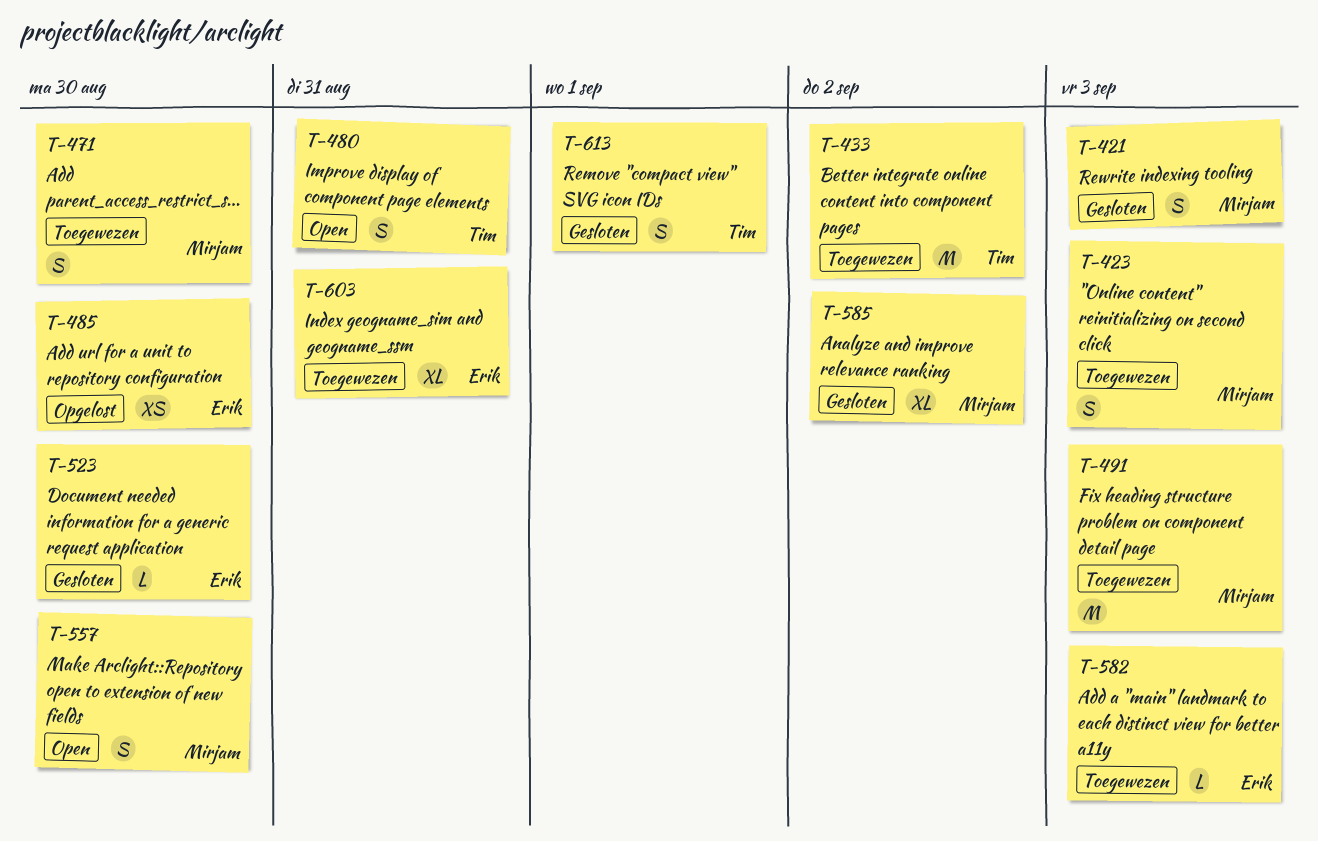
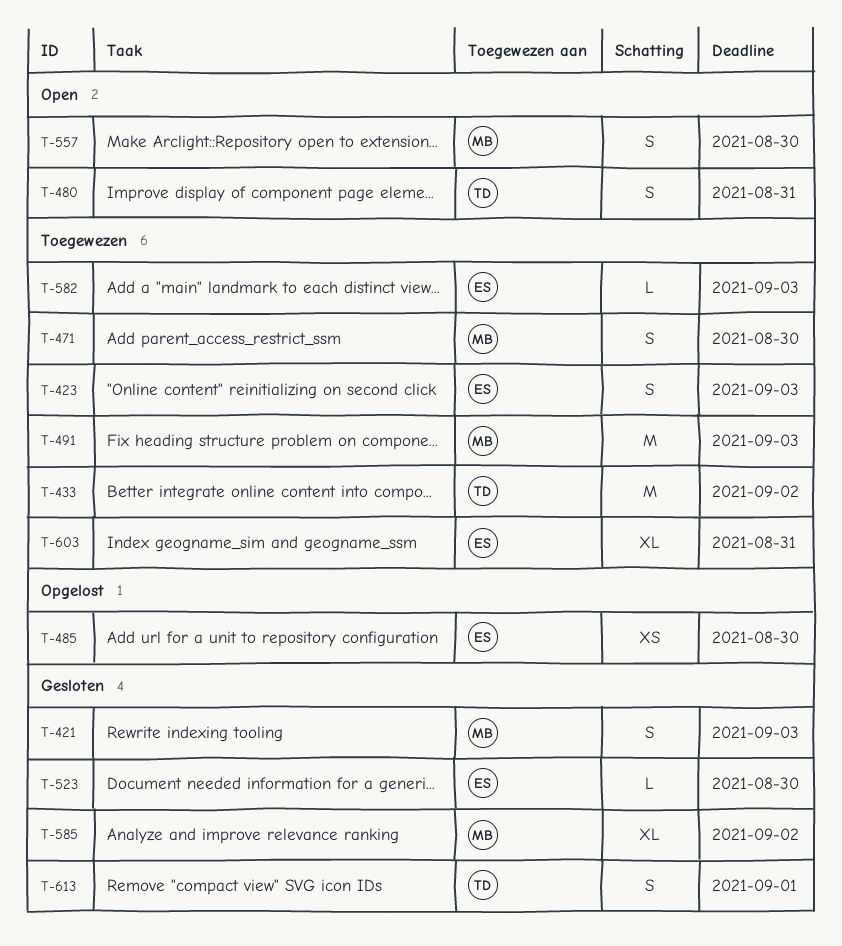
T-423, owner: Mirjam -> Erik

